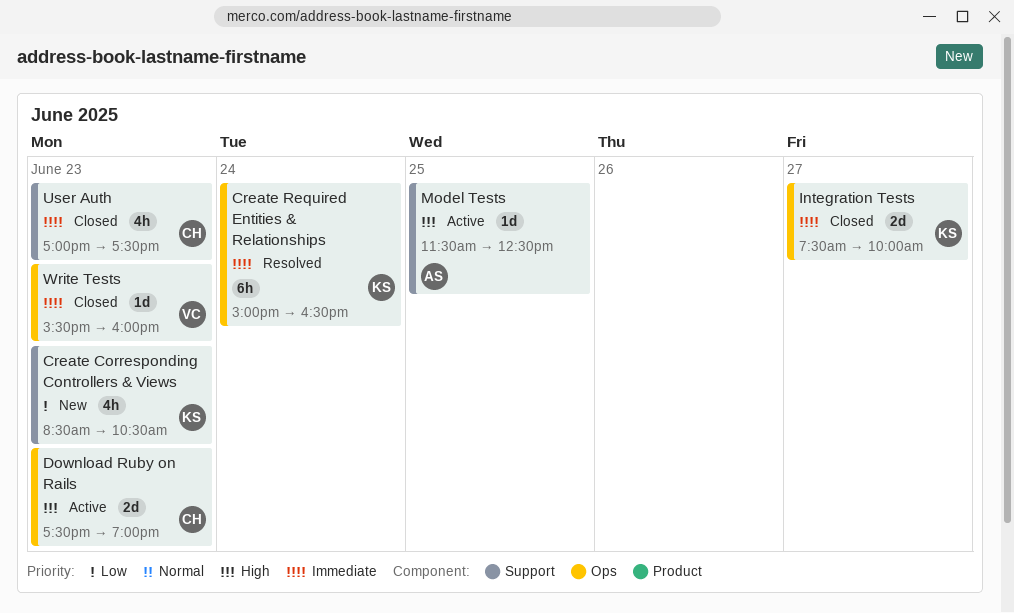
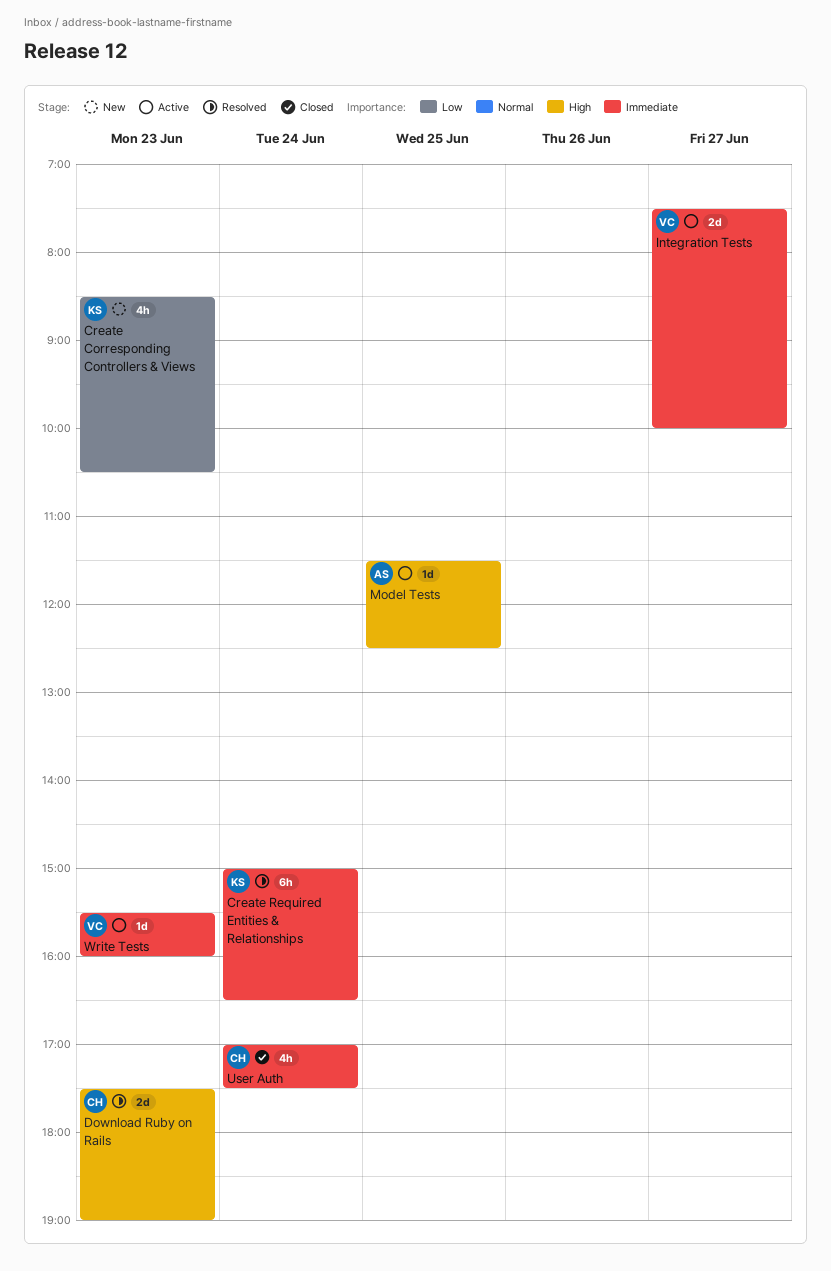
Download Ruby on Rails, status: Active -> Resolved
Integration Tests, status: Closed -> Active
Integration Tests, owner: KS -> VC
User Auth, day: Jun 23 -> Jun 24
Write Tests, status: Closed -> Active

